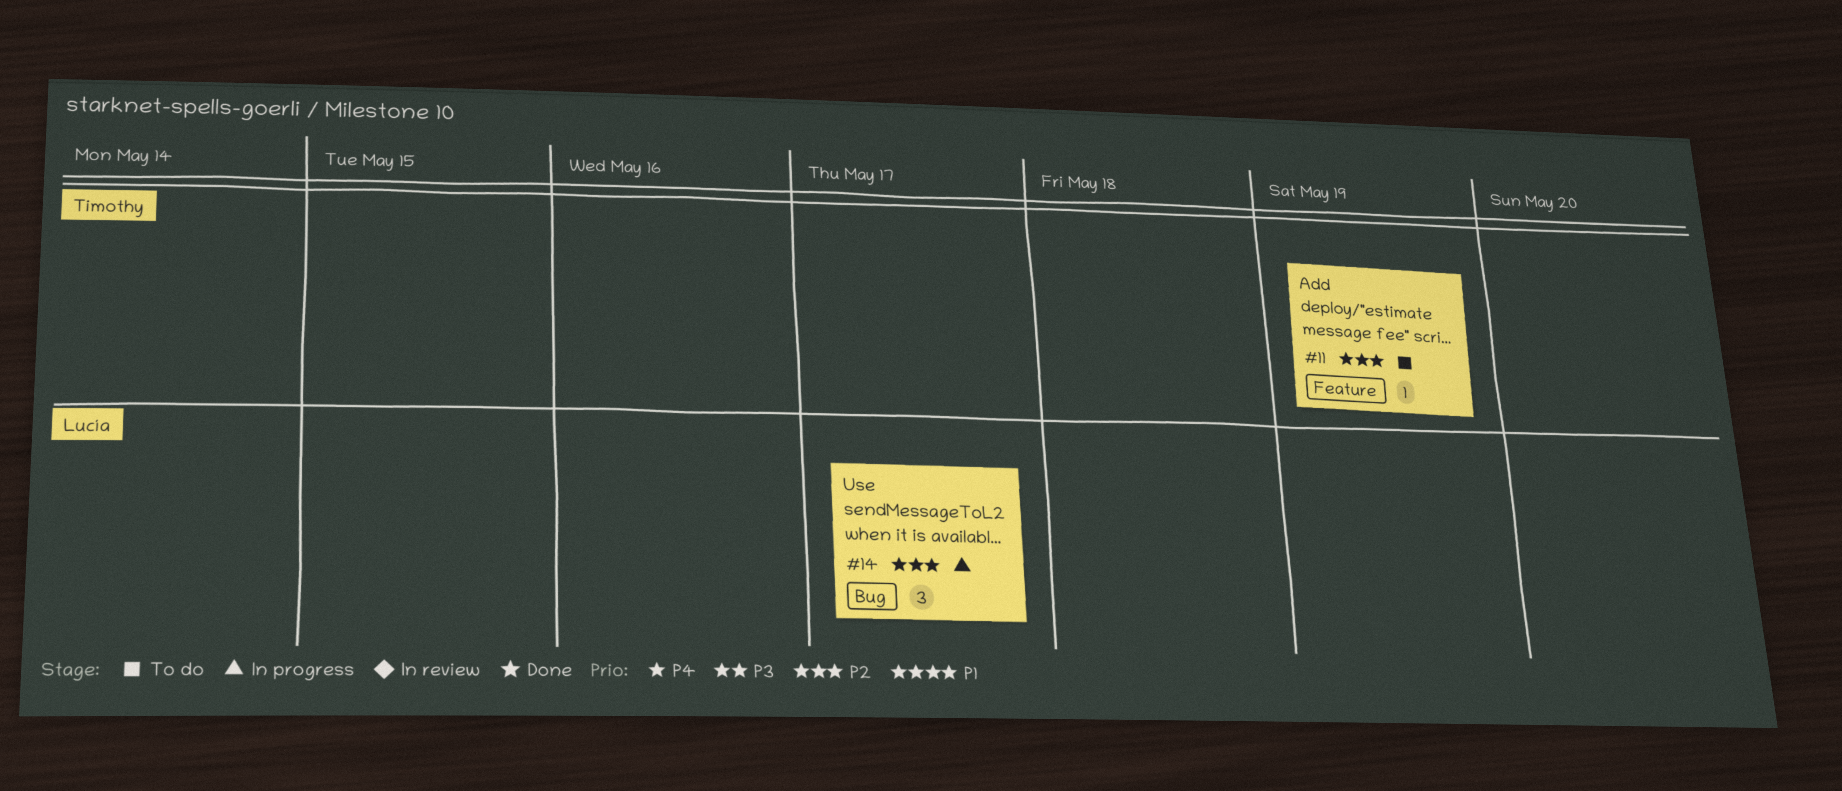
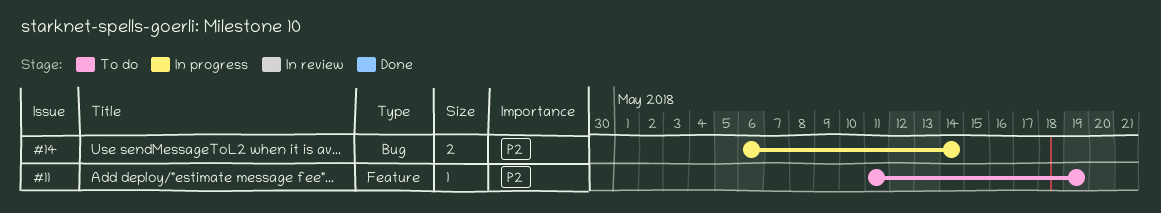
#14, estimate: 3 -> 2
#14, due: May 17 -> May 14

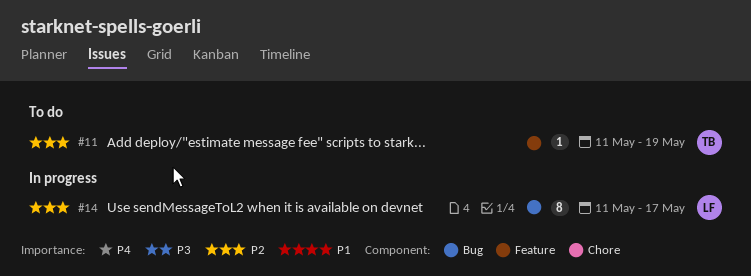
#14, estimate: 2 -> 8
#14, start: May 6 -> May 11
#14, due: May 14 -> May 17

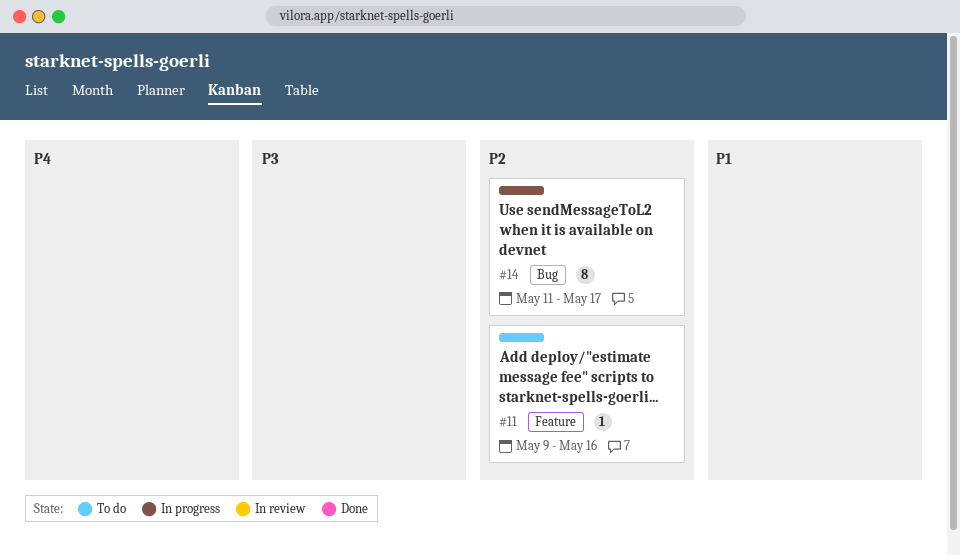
#11, start: May 11 -> May 9
#11, due: May 19 -> May 16

